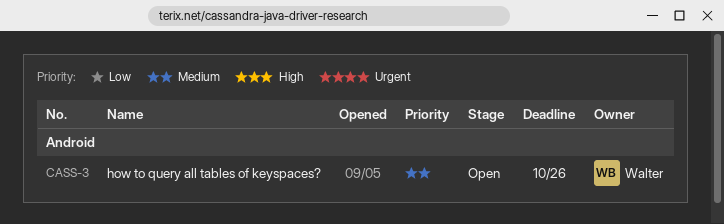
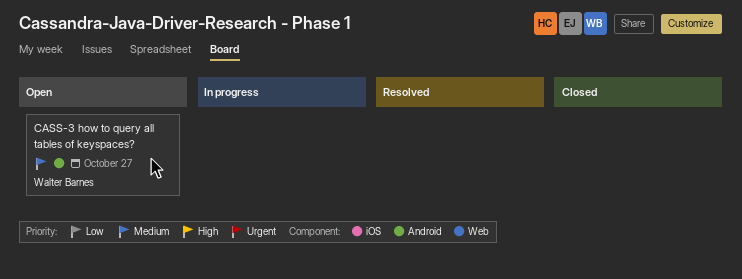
CASS-3, due: Oct 26 -> Oct 27

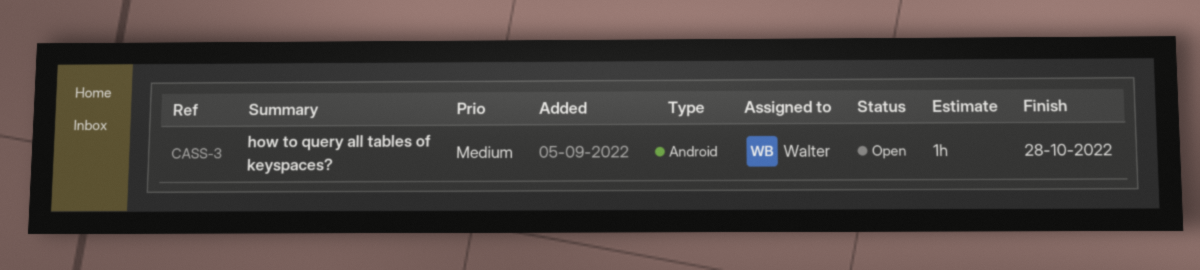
CASS-3, due: Oct 27 -> Oct 28

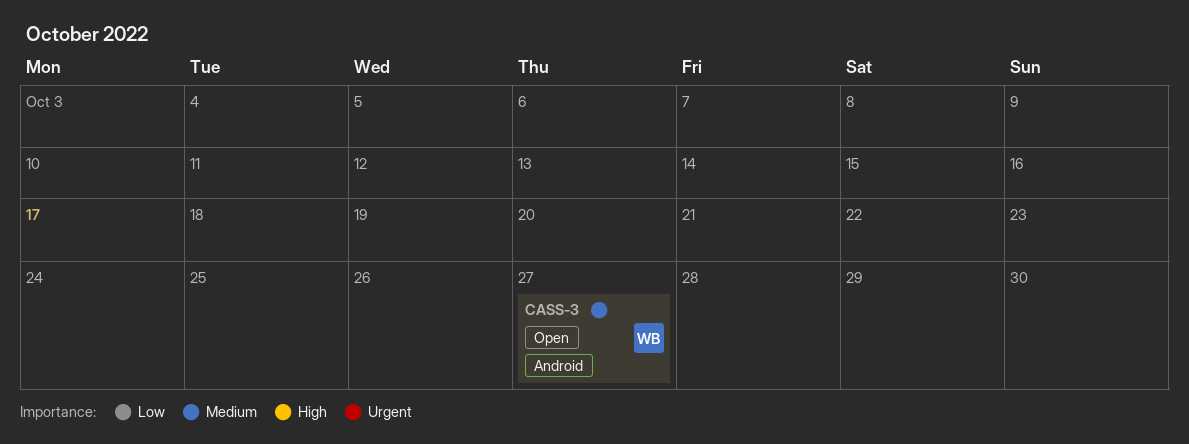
CASS-3, due: Oct 28 -> Oct 27

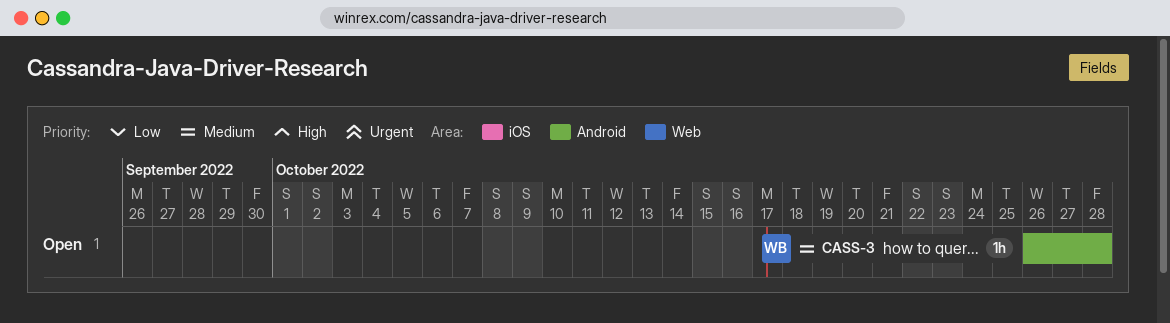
CASS-3, due: Oct 27 -> Oct 28

